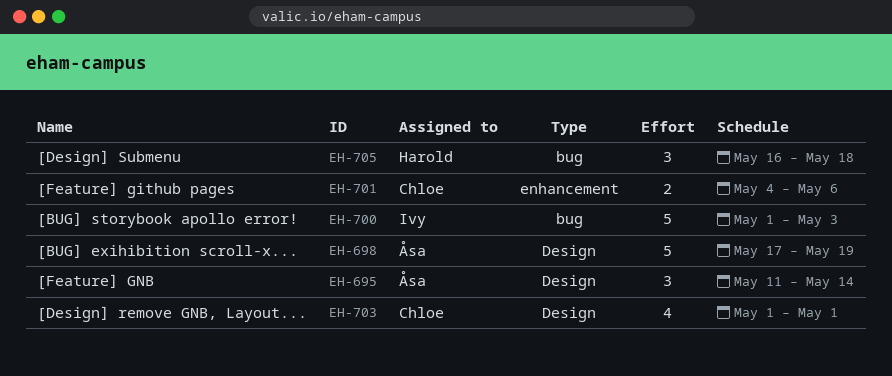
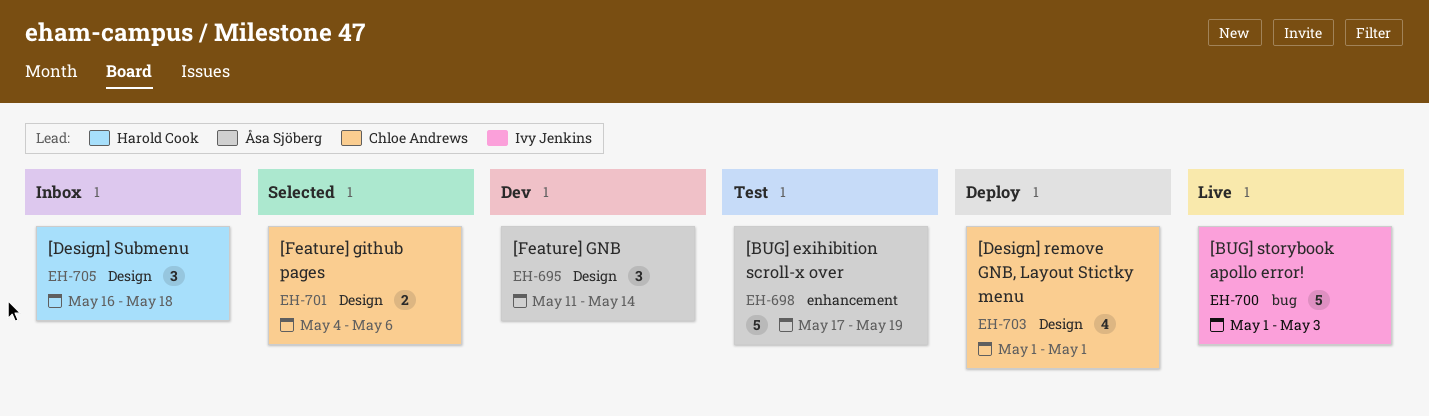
EH-698, label: Design -> enhancement
EH-701, label: enhancement -> Design
EH-705, label: bug -> Design

